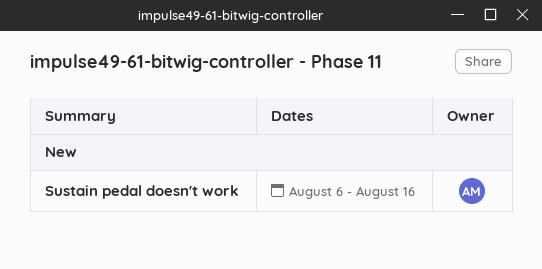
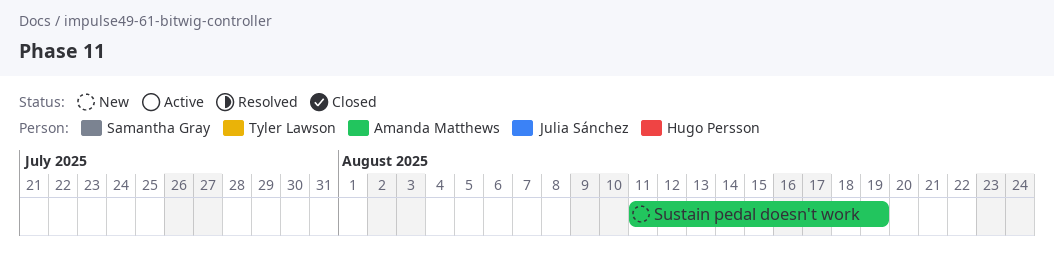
Sustain pedal doesn't work, start: Aug 6 -> Aug 11
Sustain pedal doesn't work, due: Aug 16 -> Aug 19

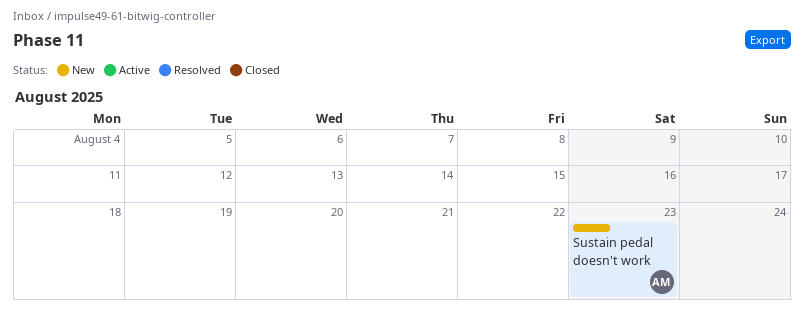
Sustain pedal doesn't work, due: Aug 19 -> Aug 23

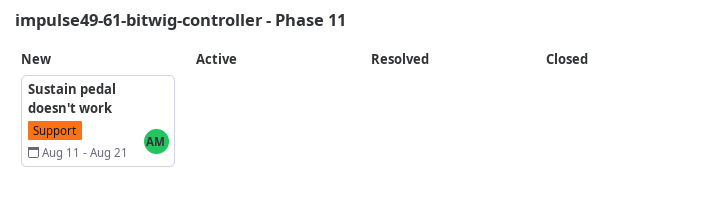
Sustain pedal doesn't work, due: Aug 23 -> Aug 21

